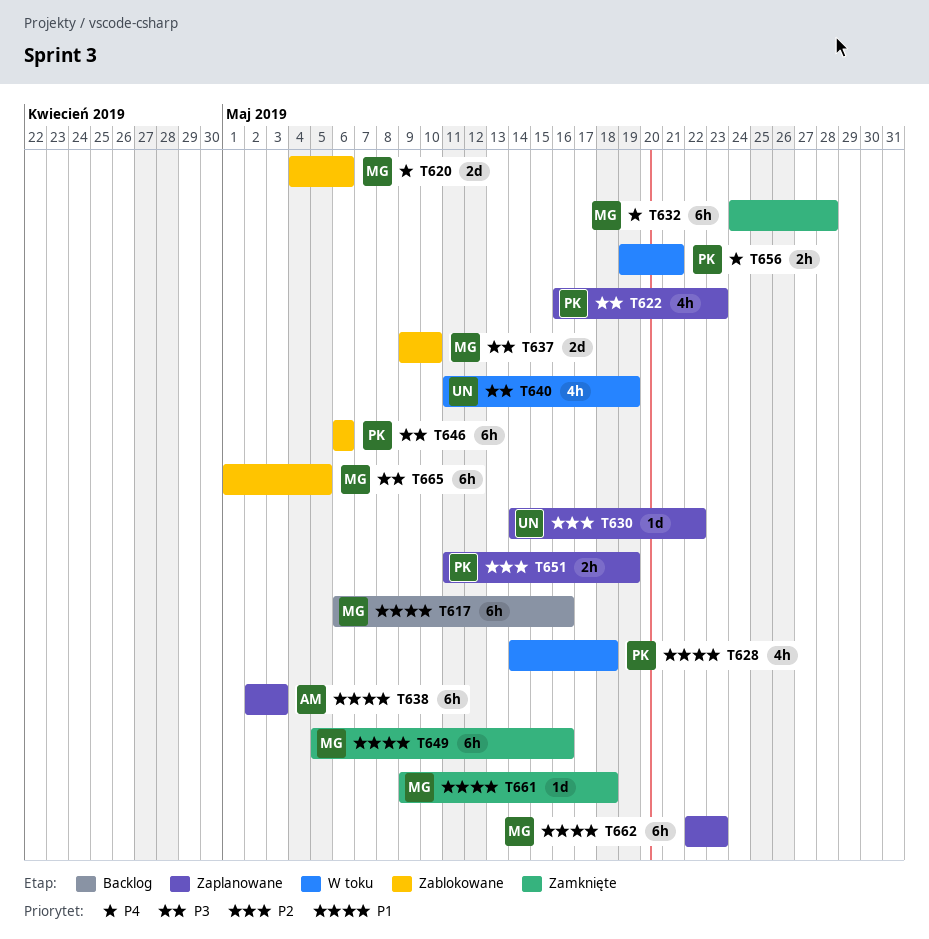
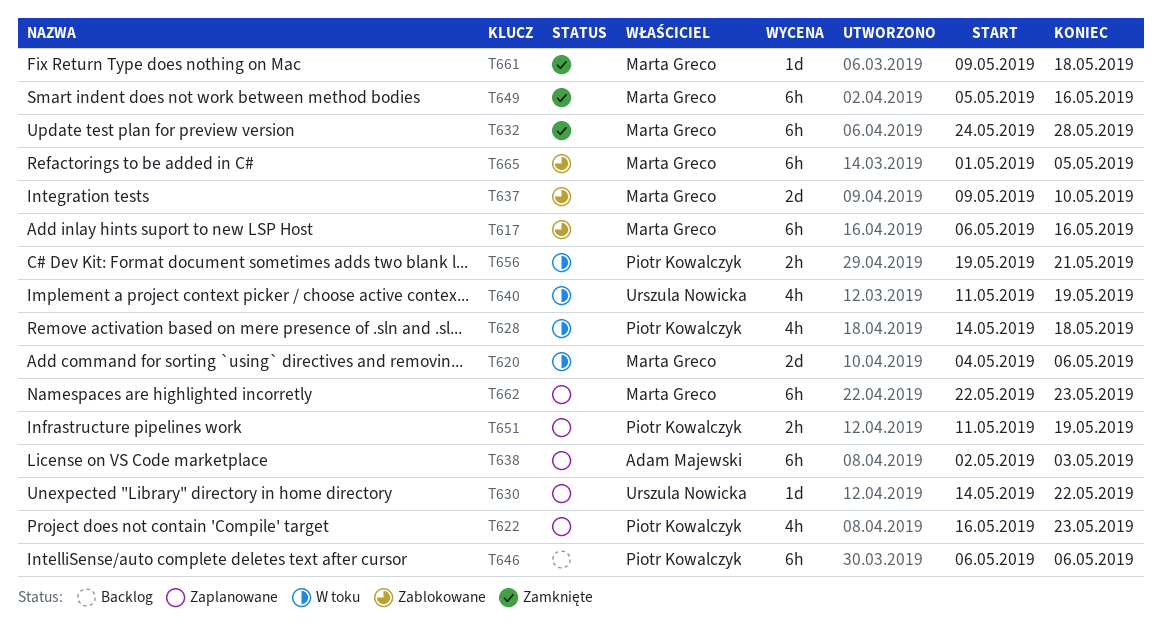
T617, status: Backlog -> Zablokowane
T620, status: Zablokowane -> W toku
T646, status: Zablokowane -> Backlog

